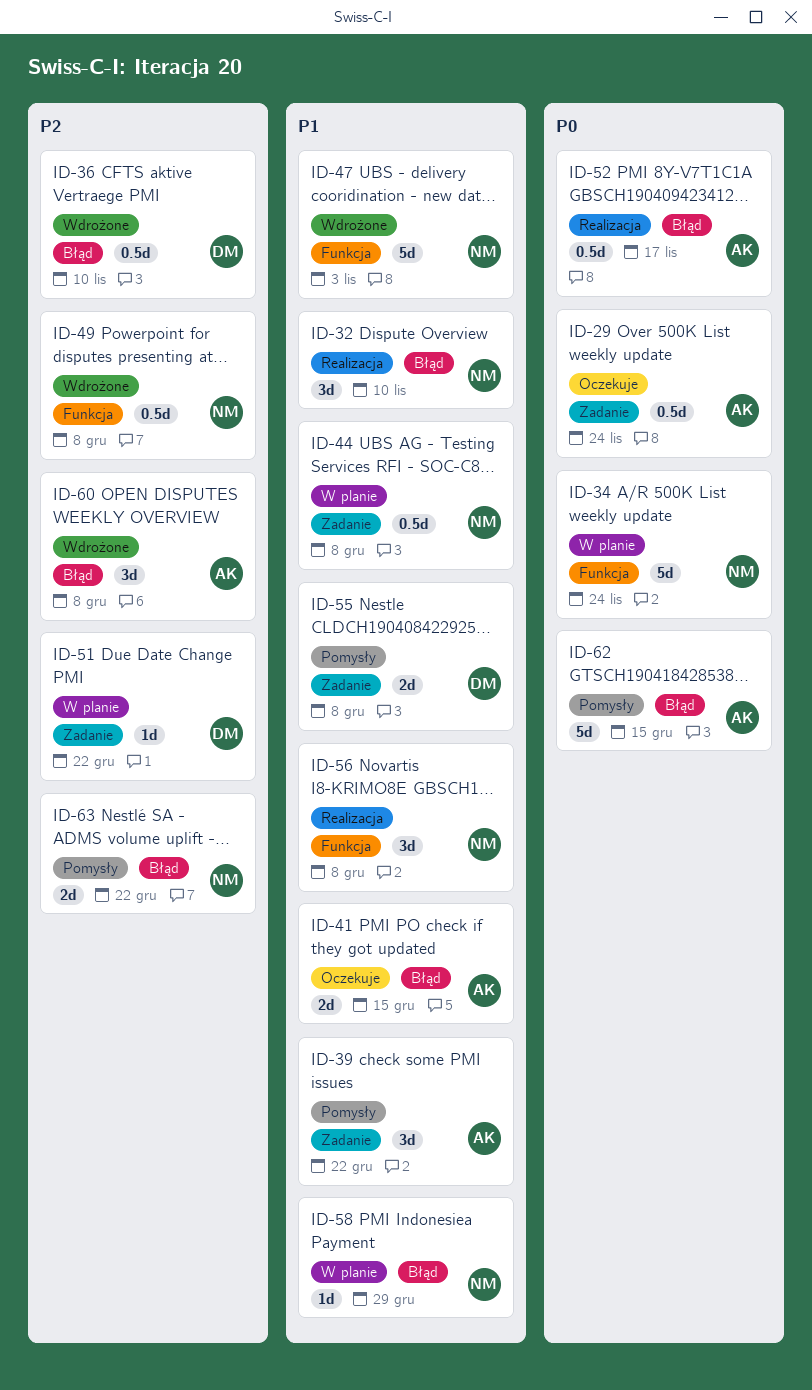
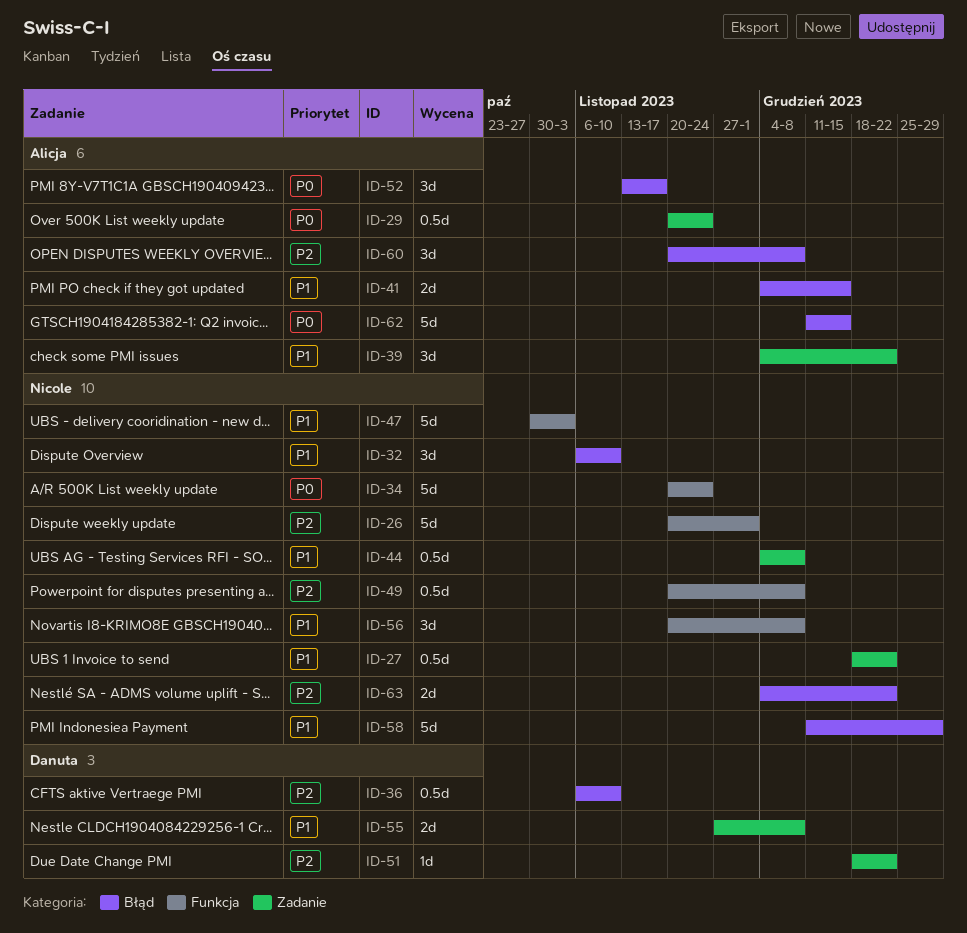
ID-26: none -> present
ID-27: none -> present
ID-52, estimate: 0.5d -> 3d
ID-58, estimate: 1d -> 5d

